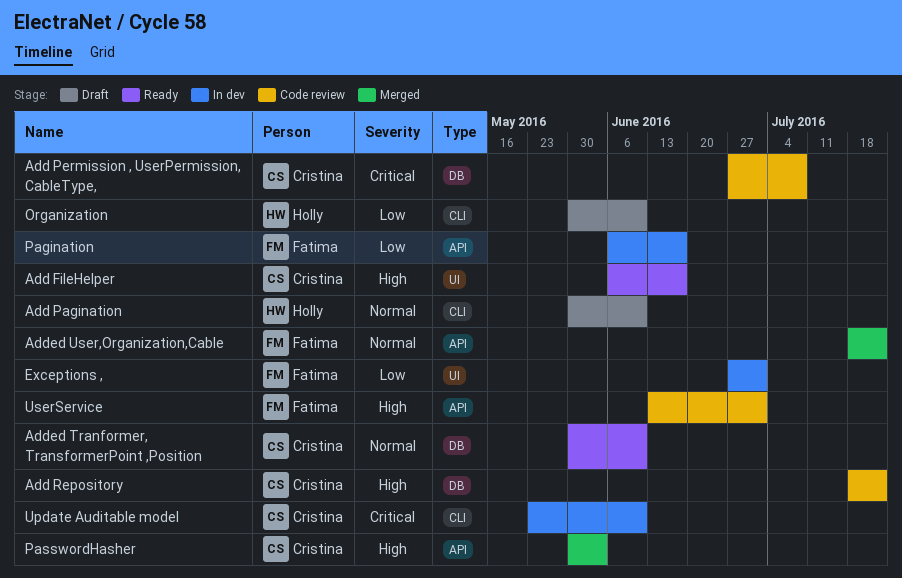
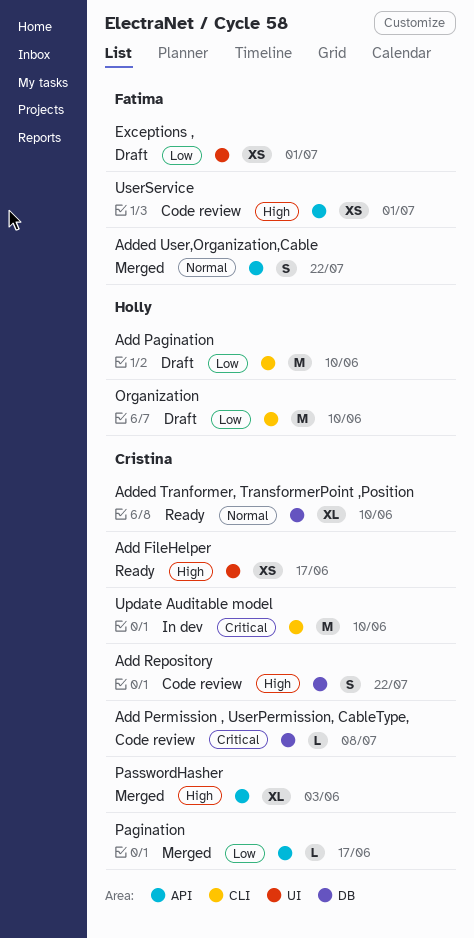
Add Pagination, priority: Normal -> Low
Exceptions ,, status: In dev -> Draft
Pagination, status: In dev -> Merged
Pagination, owner: Fatima -> Cristina

